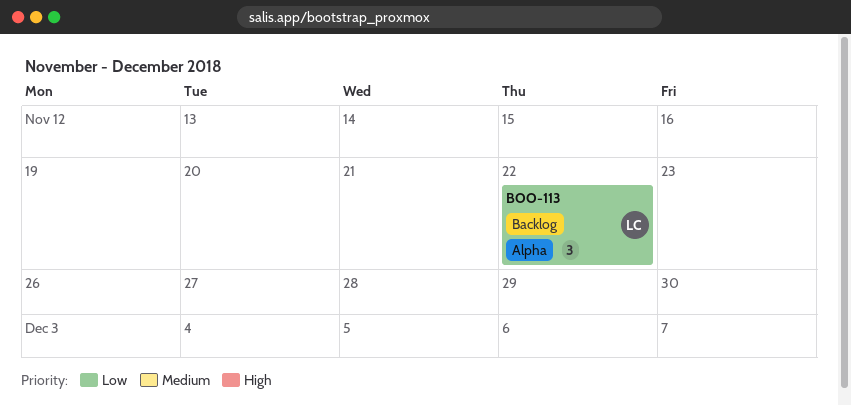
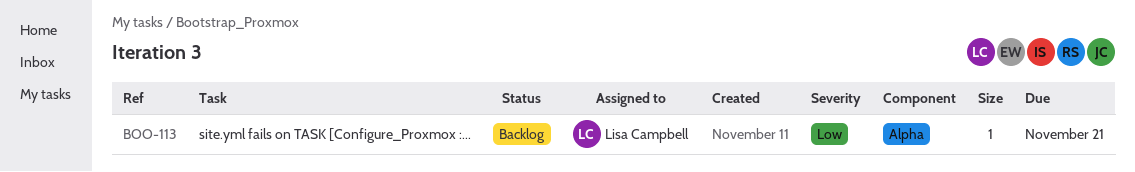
BOO-113, estimate: 3 -> 1
BOO-113, due: Nov 22 -> Nov 21

